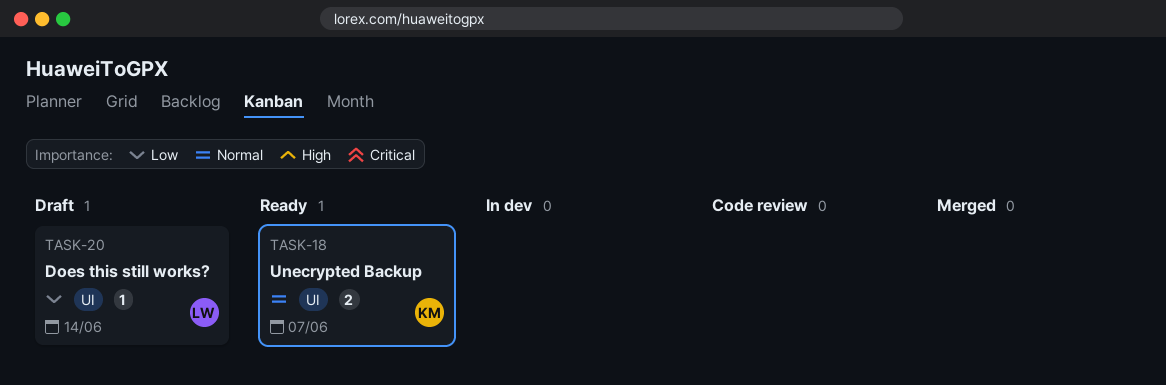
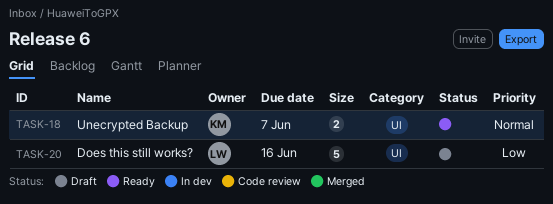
TASK-20, estimate: 1 -> 5
TASK-20, due: Jun 14 -> Jun 16

